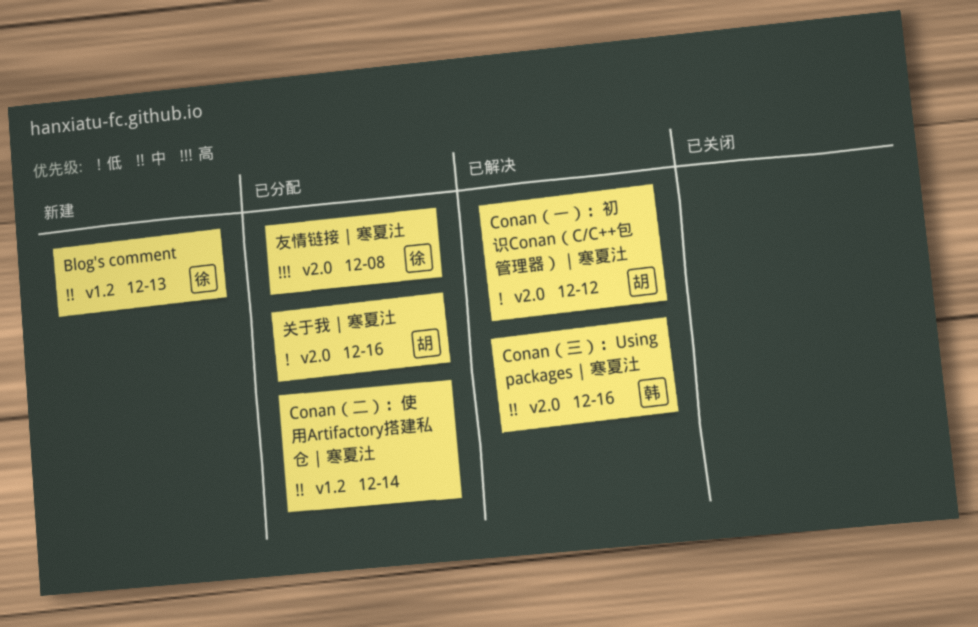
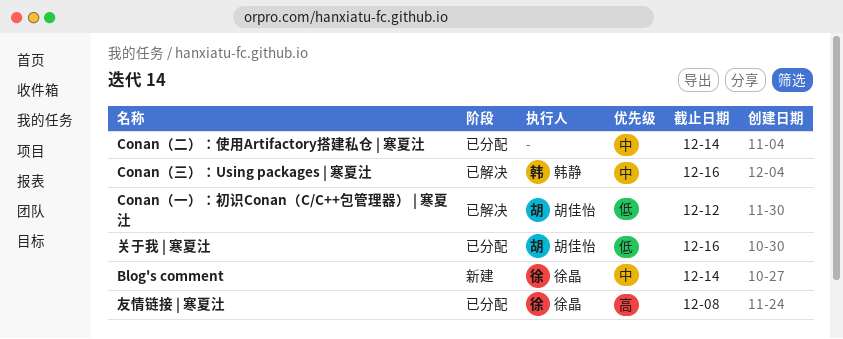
Blog's comment, due: Dec 13 -> Dec 14

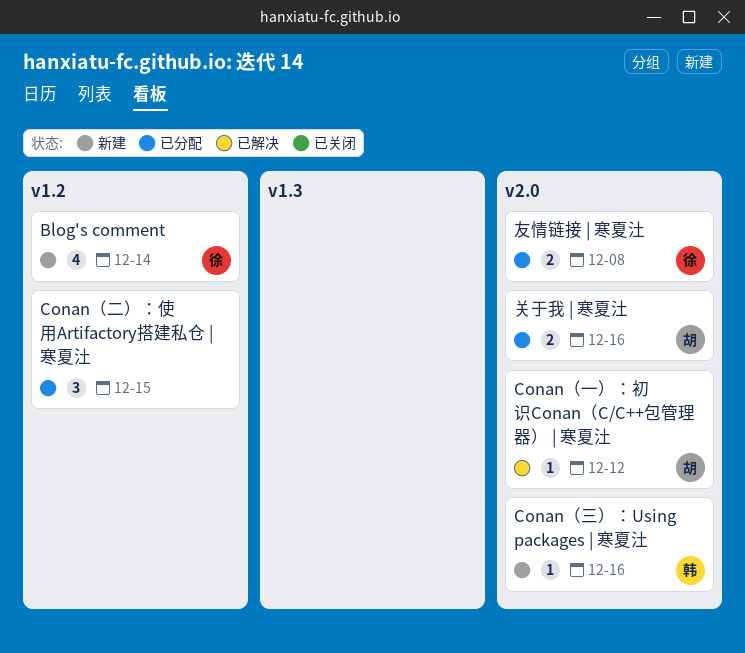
Conan（三）：Using packages | 寒夏汢, status: 已解决 -> 新建
Conan（二）：使用Artifactory搭建私仓 | 寒夏汢, due: Dec 14 -> Dec 15

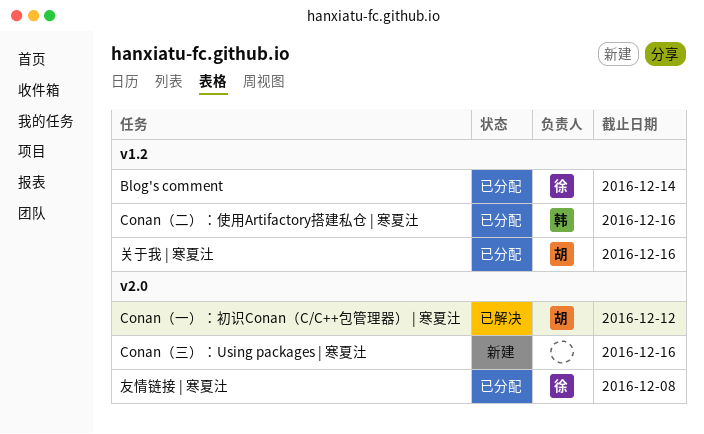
Blog's comment, status: 新建 -> 已分配
Conan（三）：Using packages | 寒夏汢, owner: 韩 -> none
Conan（二）：使用Artifactory搭建私仓 | 寒夏汢, owner: none -> 韩
Conan（二）：使用Artifactory搭建私仓 | 寒夏汢, due: Dec 15 -> Dec 16
关于我 | 寒夏汢, label: v2.0 -> v1.2

